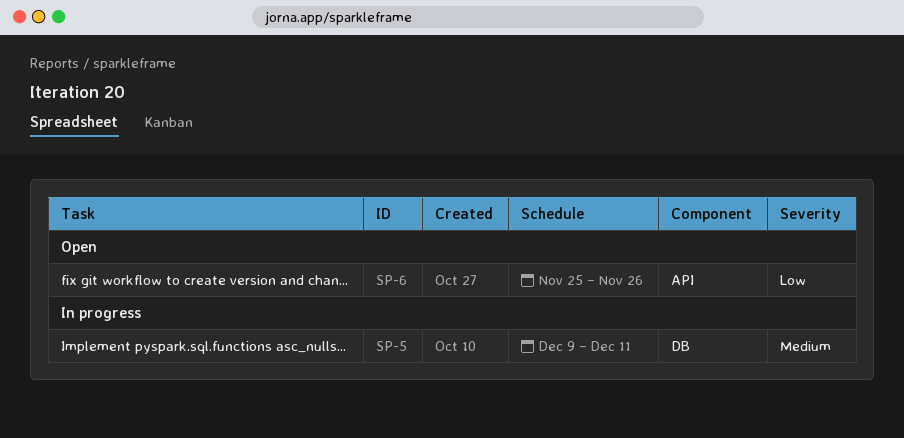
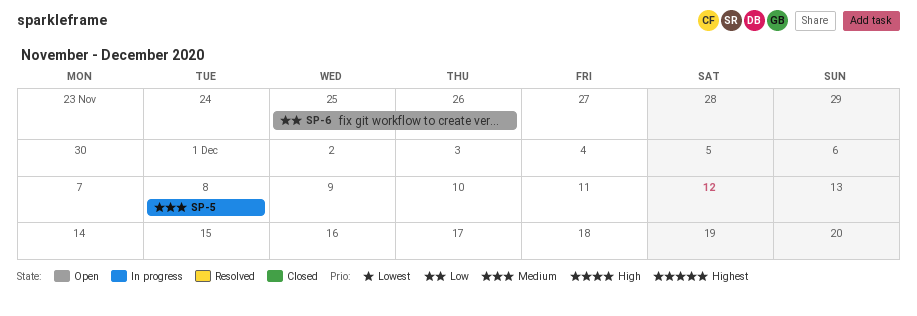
SP-5, start: Dec 9 -> Dec 8
SP-5, due: Dec 11 -> Dec 8

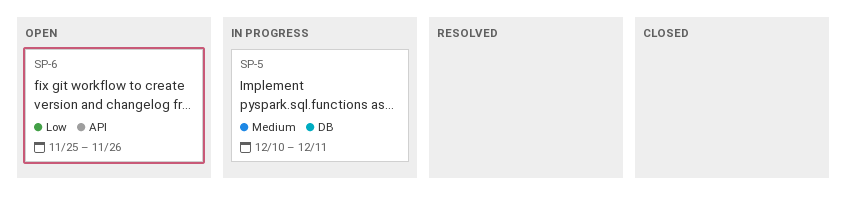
SP-5, start: Dec 8 -> Dec 10
SP-5, due: Dec 8 -> Dec 11

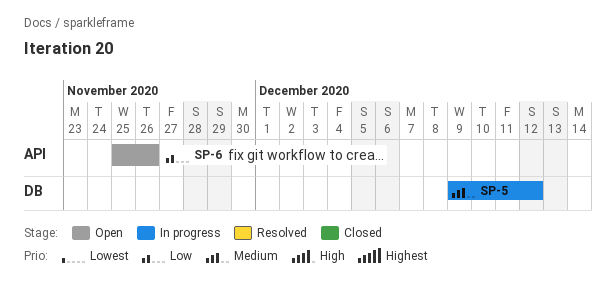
SP-5, start: Dec 10 -> Dec 9
SP-5, due: Dec 11 -> Dec 12

